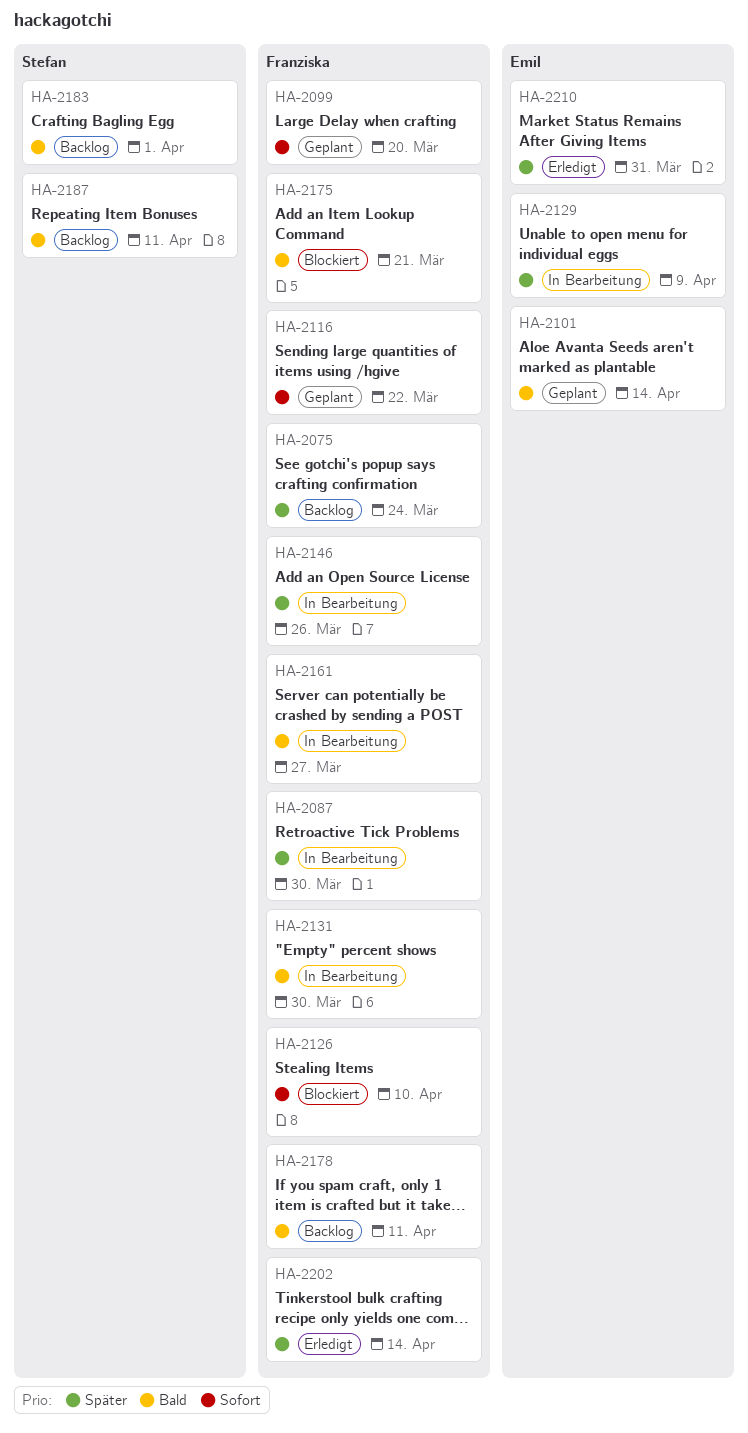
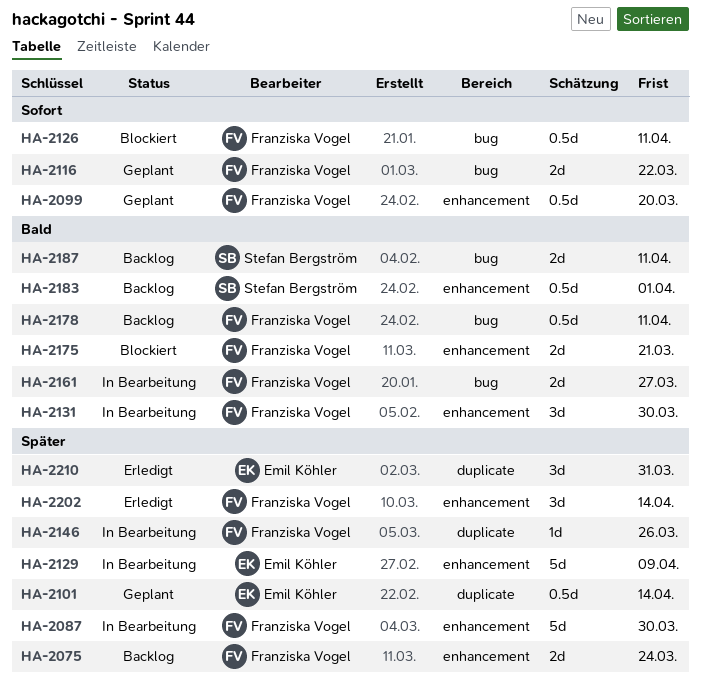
HA-2101, priority: Bald -> Später
HA-2126, due: Apr 10 -> Apr 11

